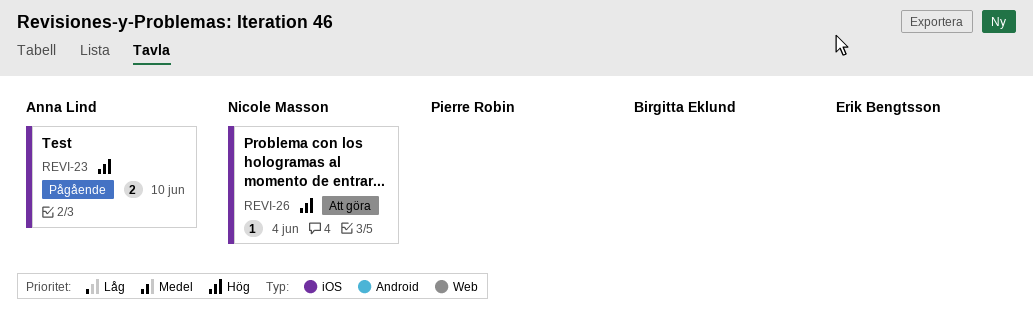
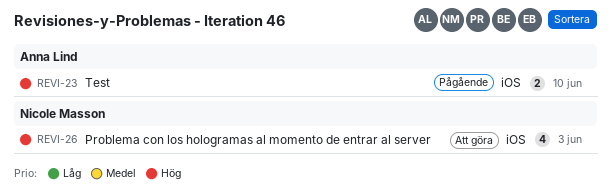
REVI-26, estimate: 1 -> 4
REVI-26, due: Jun 4 -> Jun 3

